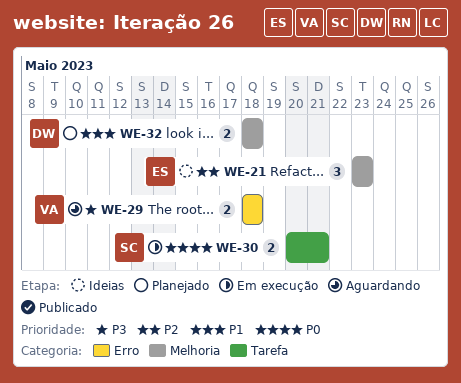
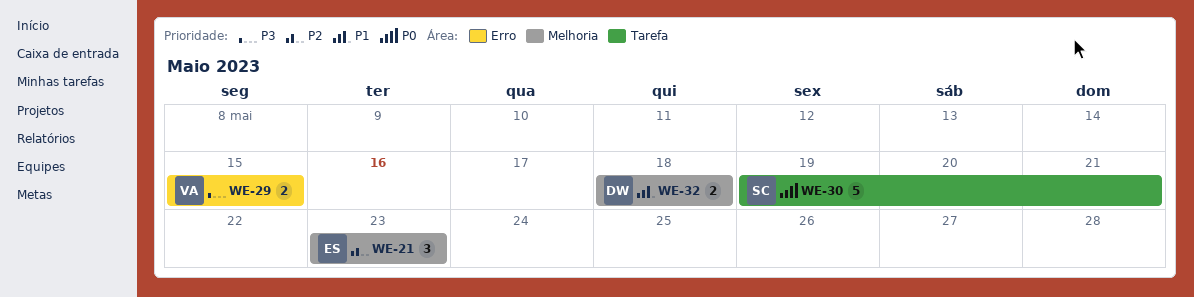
WE-29, start: May 18 -> May 15
WE-29, due: May 18 -> May 15
WE-30, estimate: 2 -> 5
WE-30, start: May 20 -> May 19

